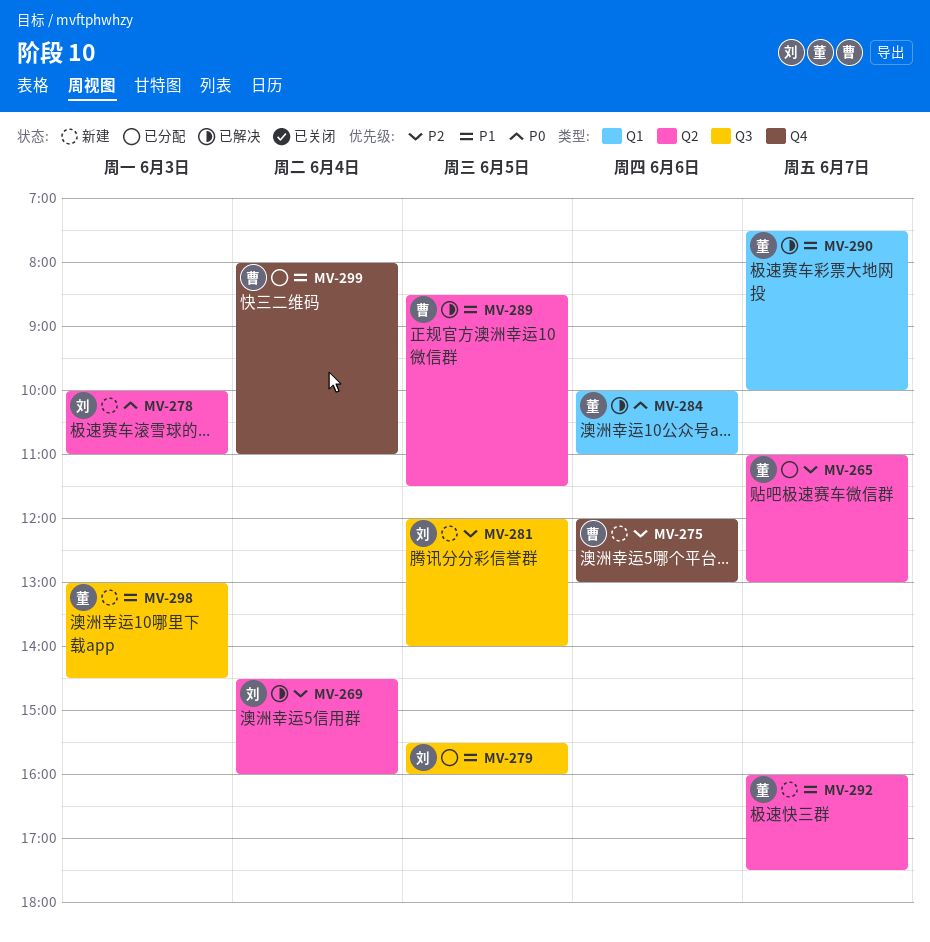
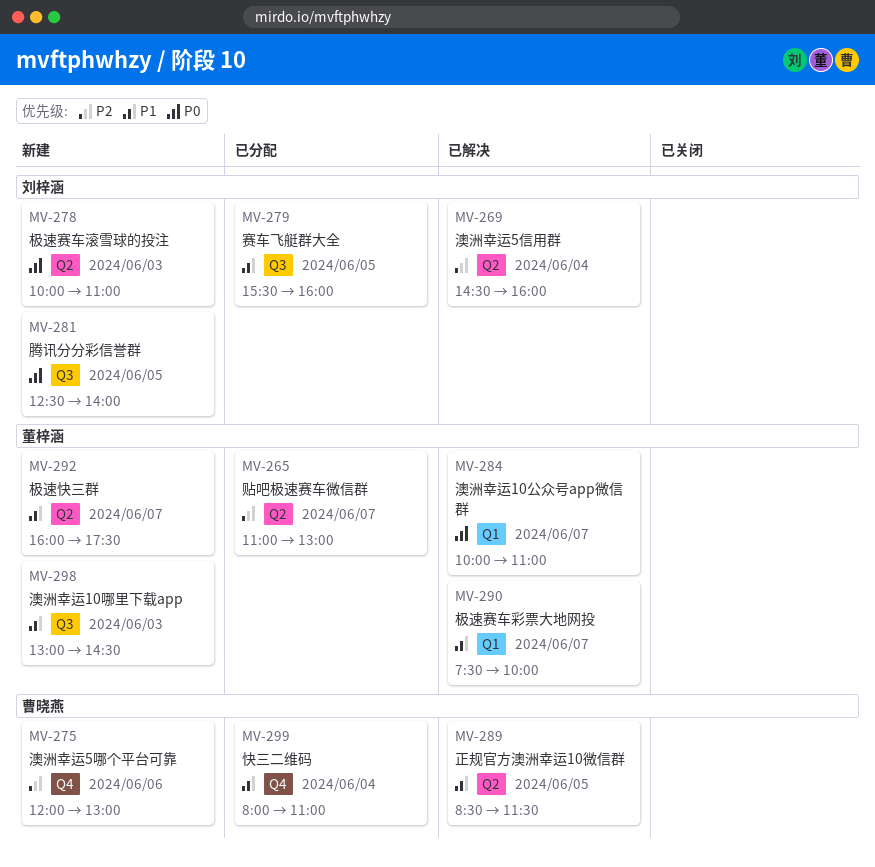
MV-281, priority: P2 -> P0
MV-281, begins: 12:00 -> 12:30
MV-284, day: Jun 6 -> Jun 7

